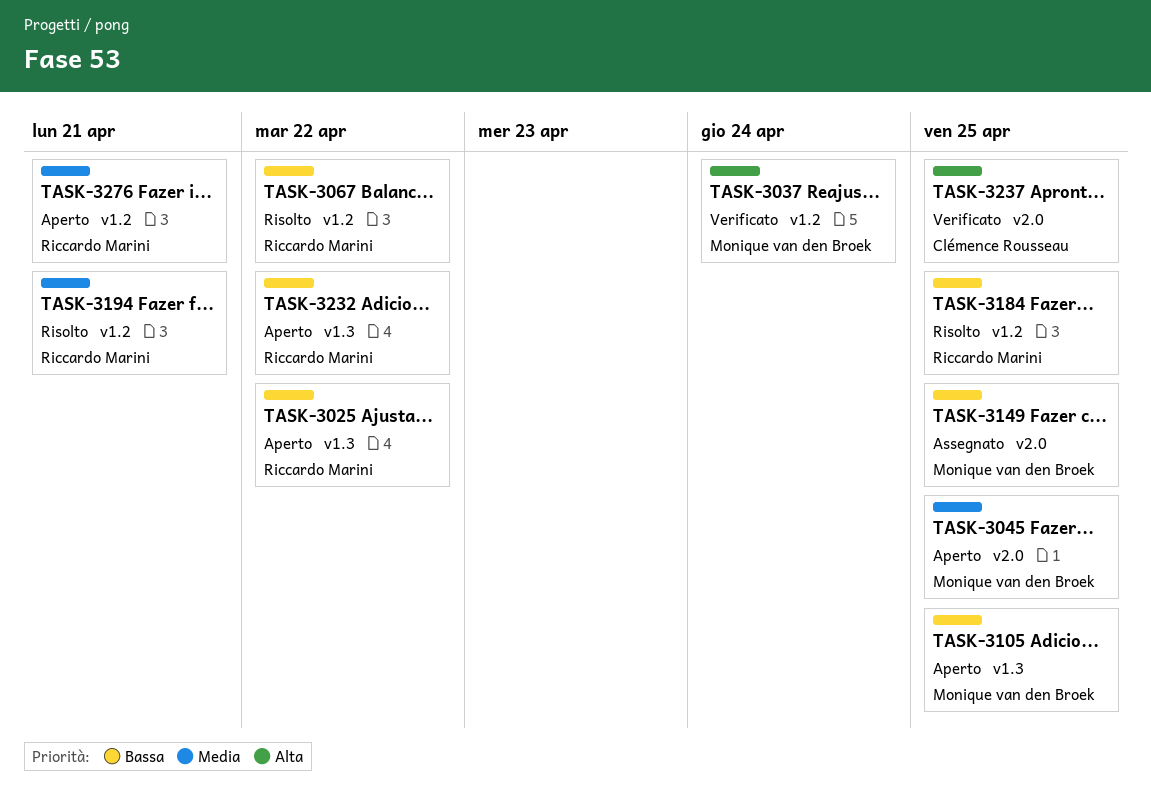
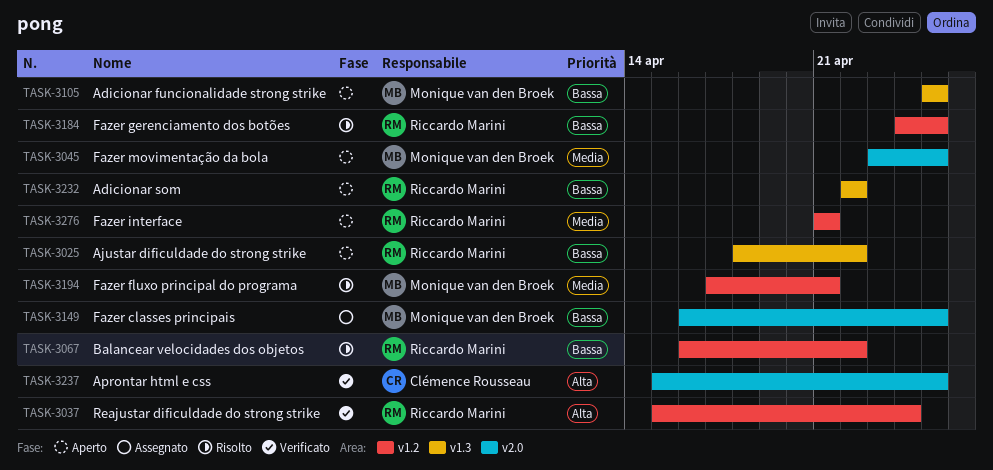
TASK-3037, owner: Monique van den Broek -> Riccardo Marini
TASK-3194, owner: Riccardo Marini -> Monique van den Broek

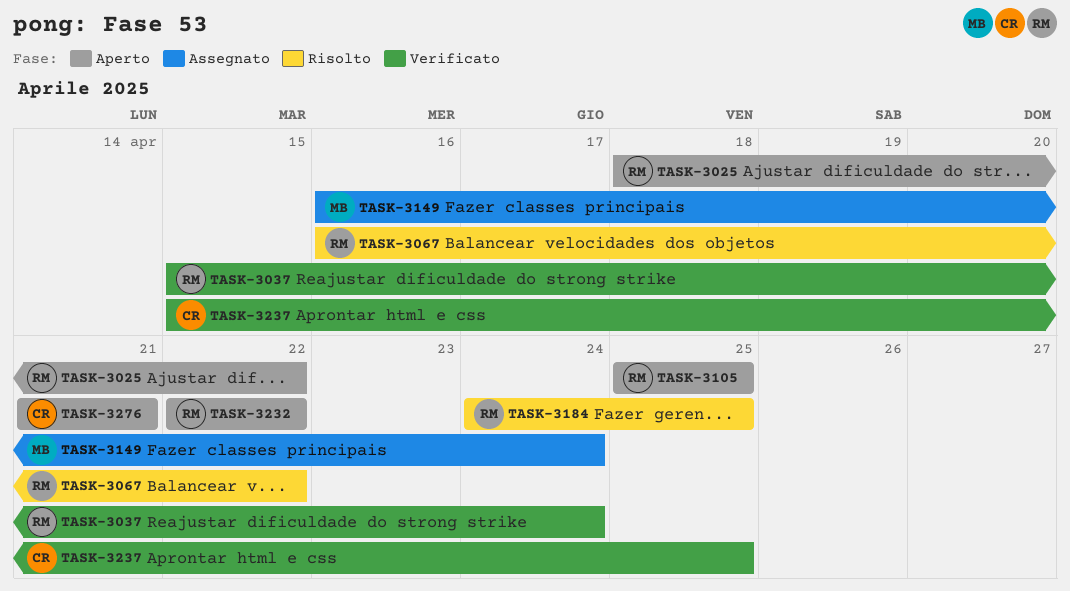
TASK-3045: present -> none
TASK-3105, owner: Monique van den Broek -> Riccardo Marini
TASK-3149, due: Apr 25 -> Apr 24
TASK-3194: present -> none
TASK-3276, owner: Riccardo Marini -> Clémence Rousseau

